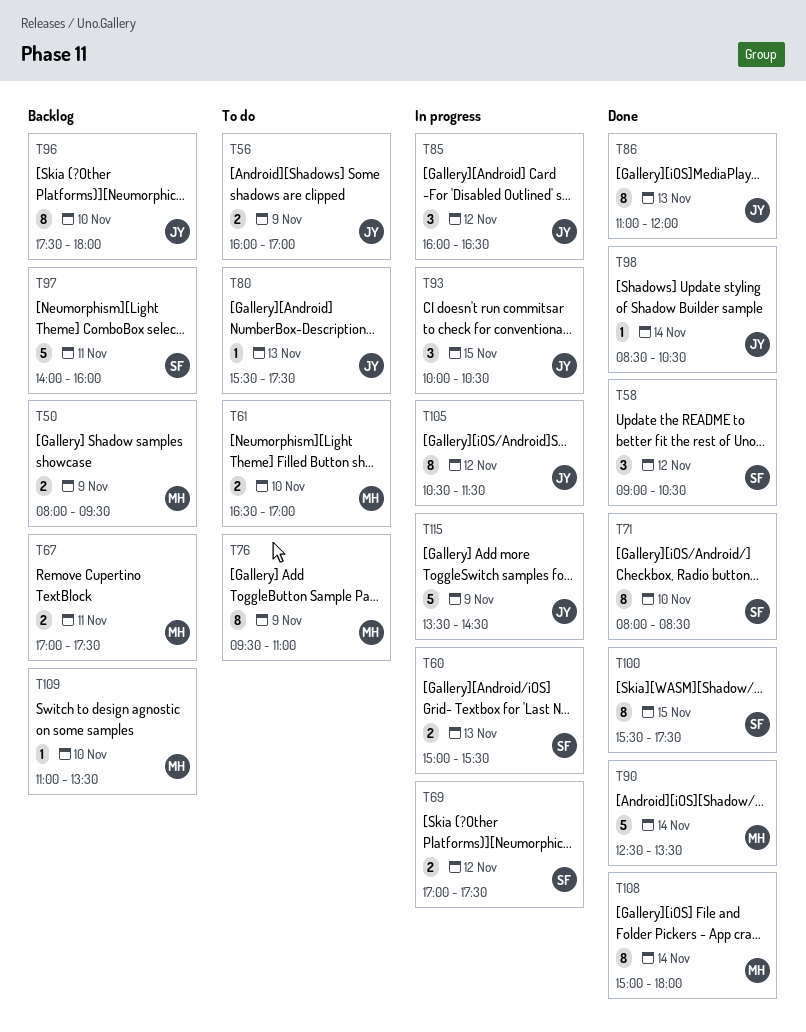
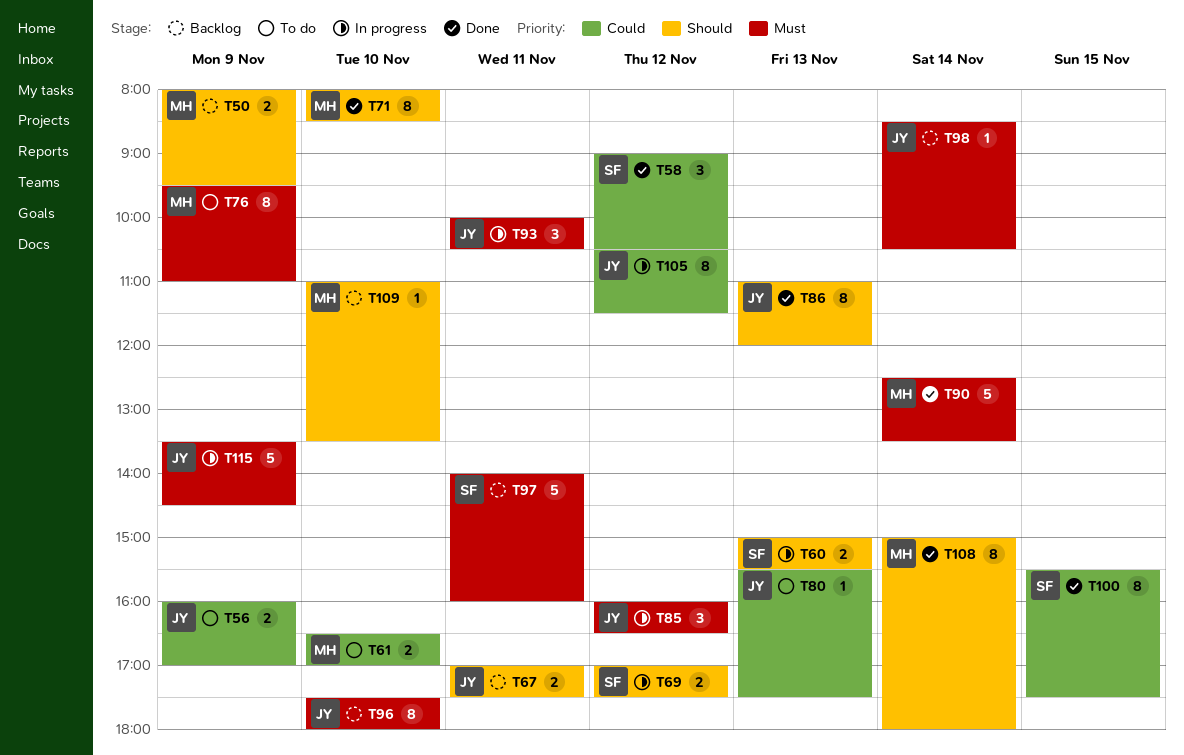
T67, owner: MH -> JY
T71, owner: SF -> MH
T93, day: Nov 15 -> Nov 11
T98, status: Done -> Backlog

